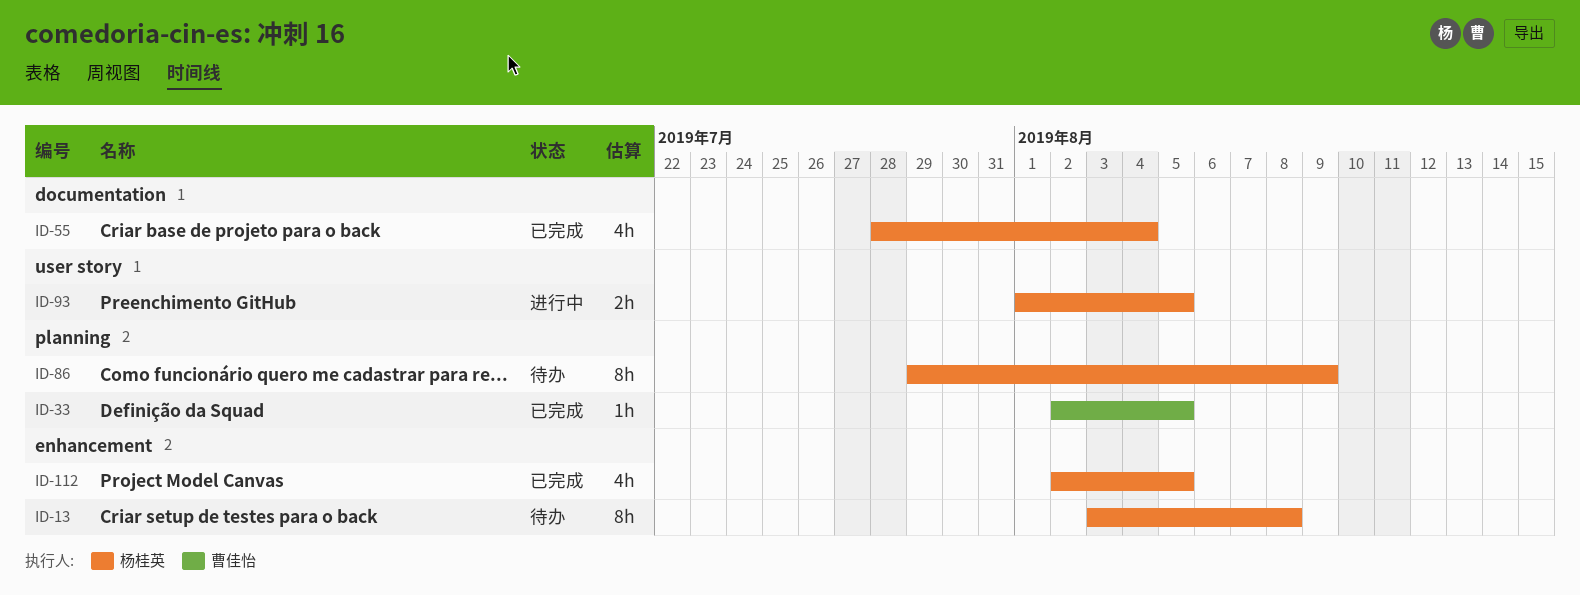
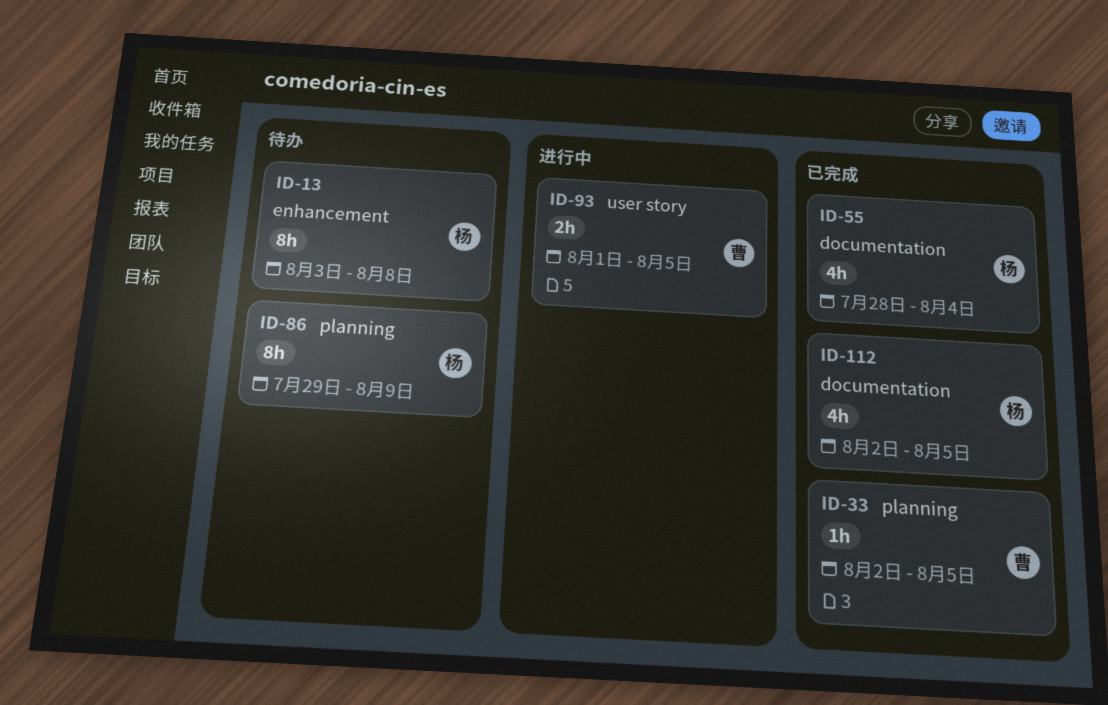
ID-93, owner: 杨桂英 -> 曹佳怡
ID-112, label: enhancement -> documentation

